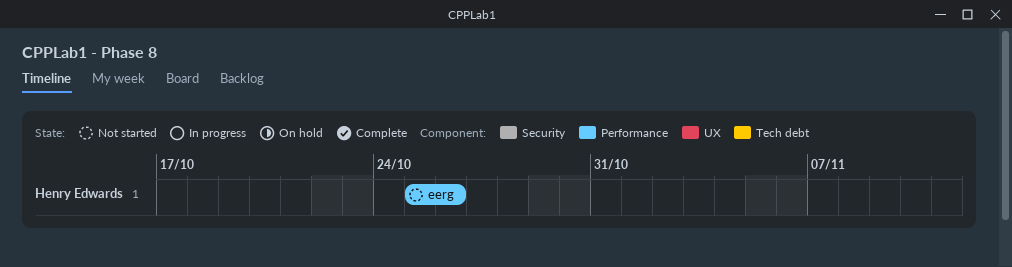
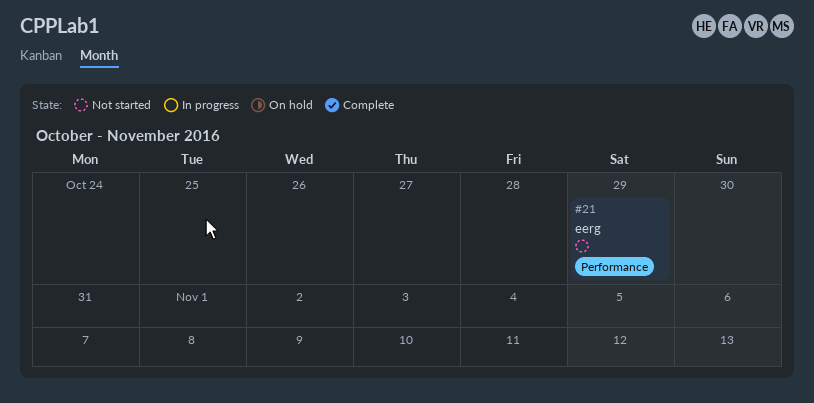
eerg, due: Oct 26 -> Oct 29

